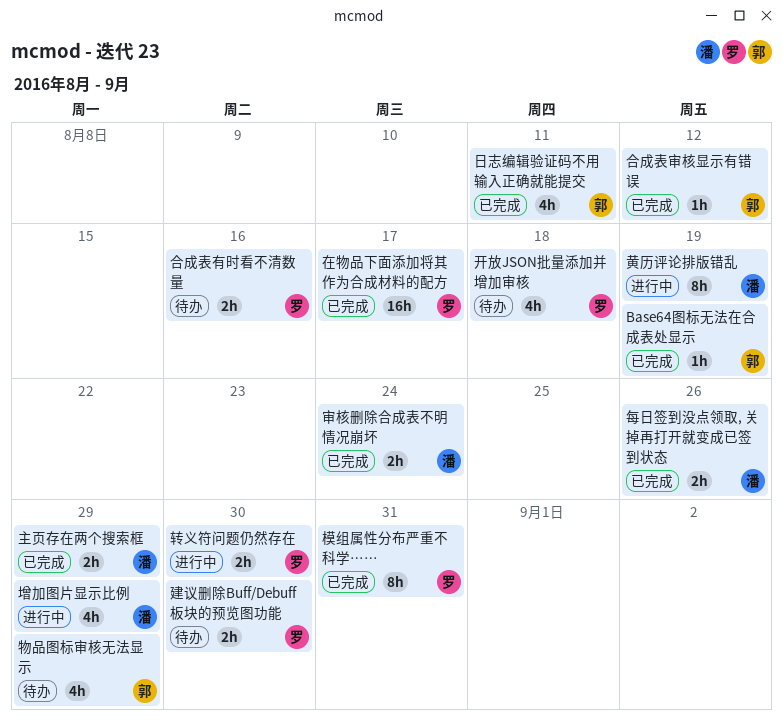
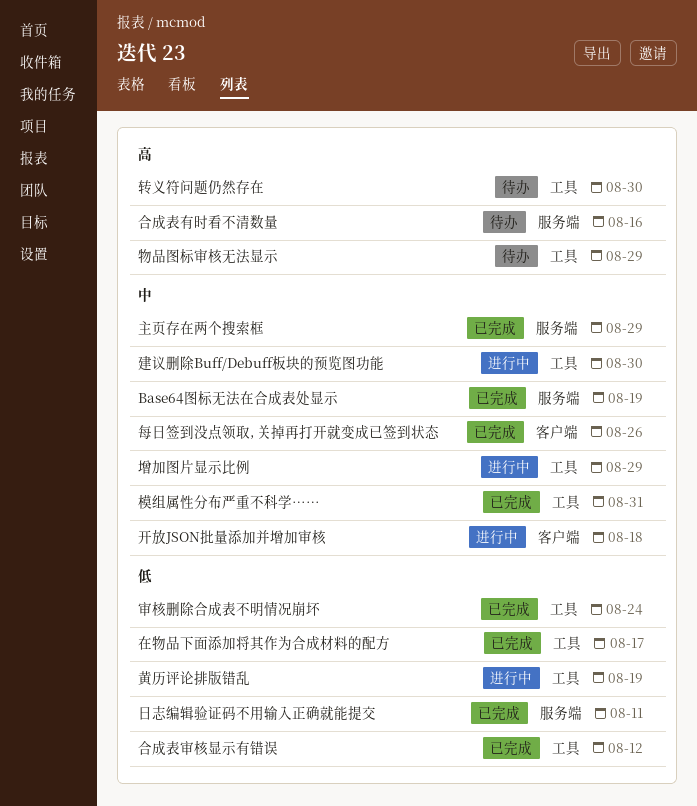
建议删除Buff/Debuff板块的预览图功能, status: 待办 -> 进行中
开放JSON批量添加并增加审核, status: 待办 -> 进行中
转义符问题仍然存在, status: 进行中 -> 待办

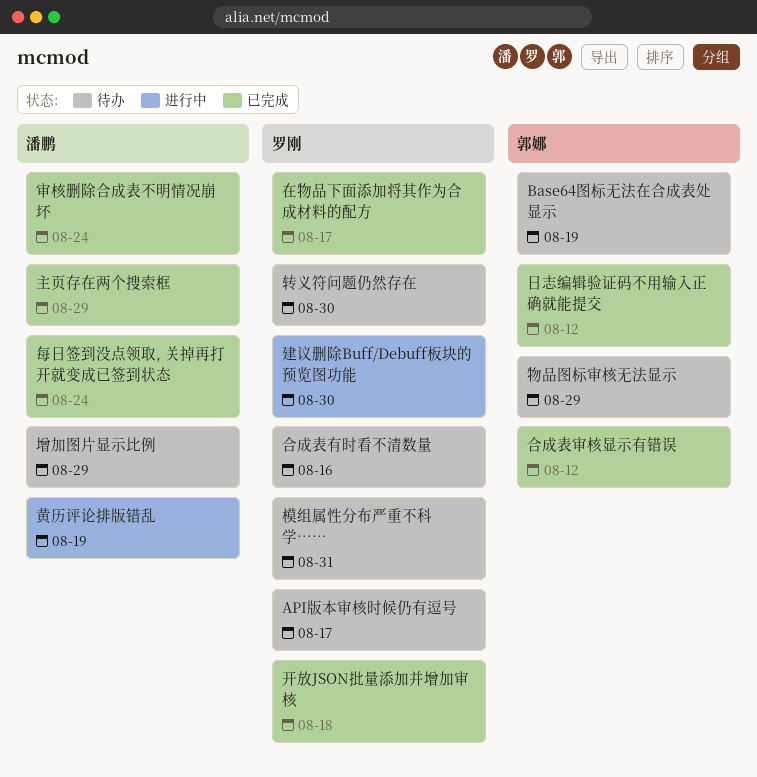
API版本审核时候仍有逗号: none -> present
Base64图标无法在合成表处显示, status: 已完成 -> 待办
增加图片显示比例, status: 进行中 -> 待办
开放JSON批量添加并增加审核, status: 进行中 -> 已完成
日志编辑验证码不用输入正确就能提交, due: Aug 11 -> Aug 12
模组属性分布严重不科学……, status: 已完成 -> 待办
每日签到没点领取, 关掉再打开就变成已签到状态, due: Aug 26 -> Aug 24

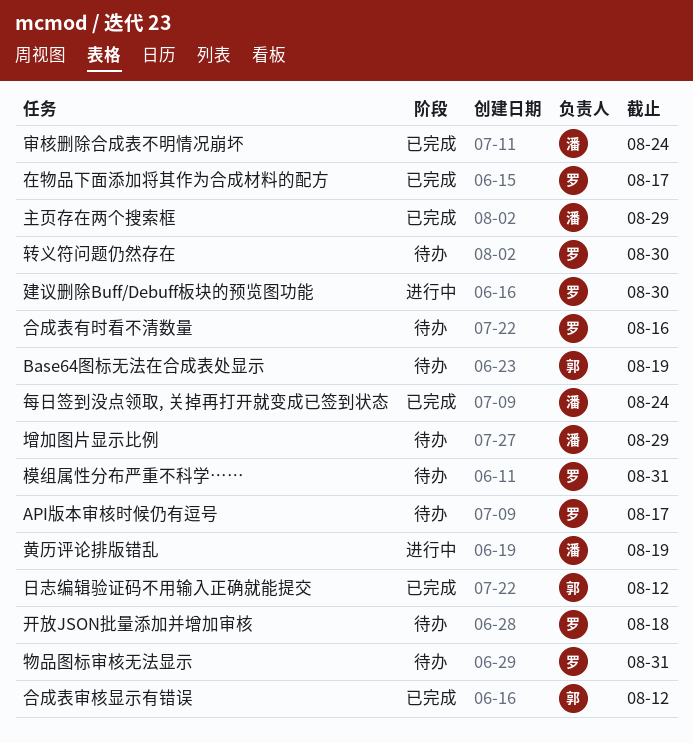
开放JSON批量添加并增加审核, status: 已完成 -> 待办
物品图标审核无法显示, owner: 郭娜 -> 罗刚
物品图标审核无法显示, due: Aug 29 -> Aug 31

